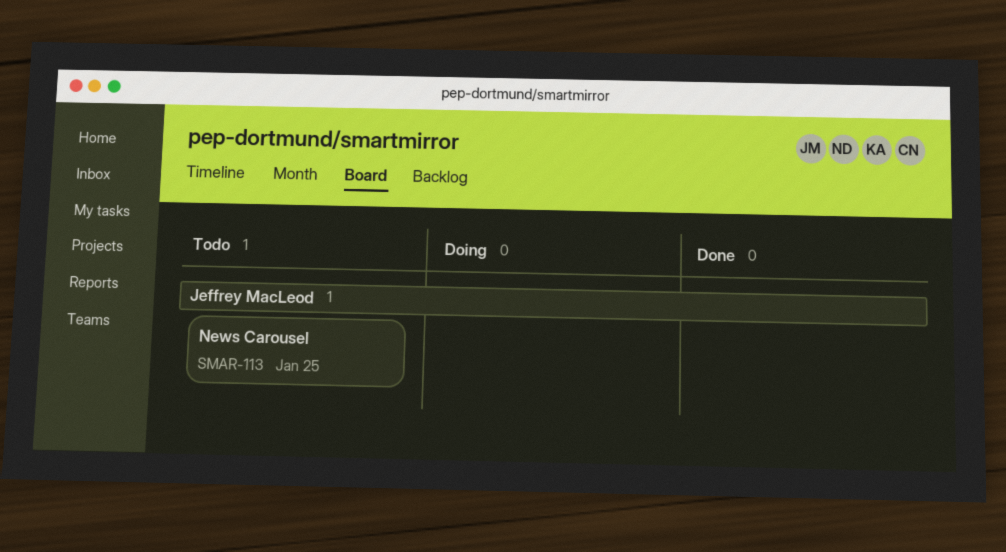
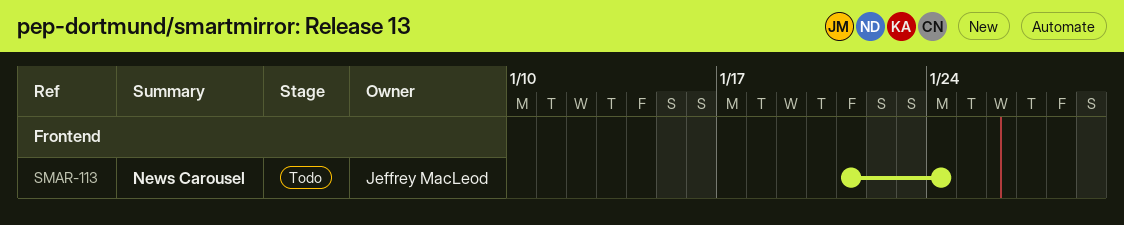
SMAR-113, due: Jan 25 -> Jan 24

